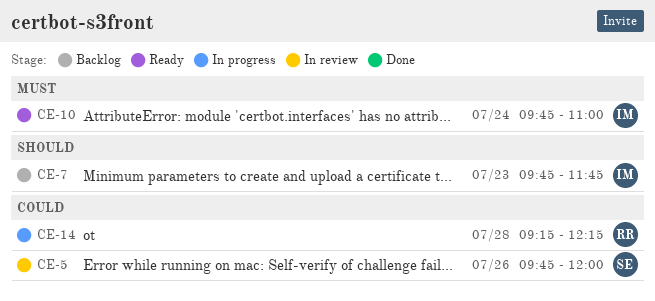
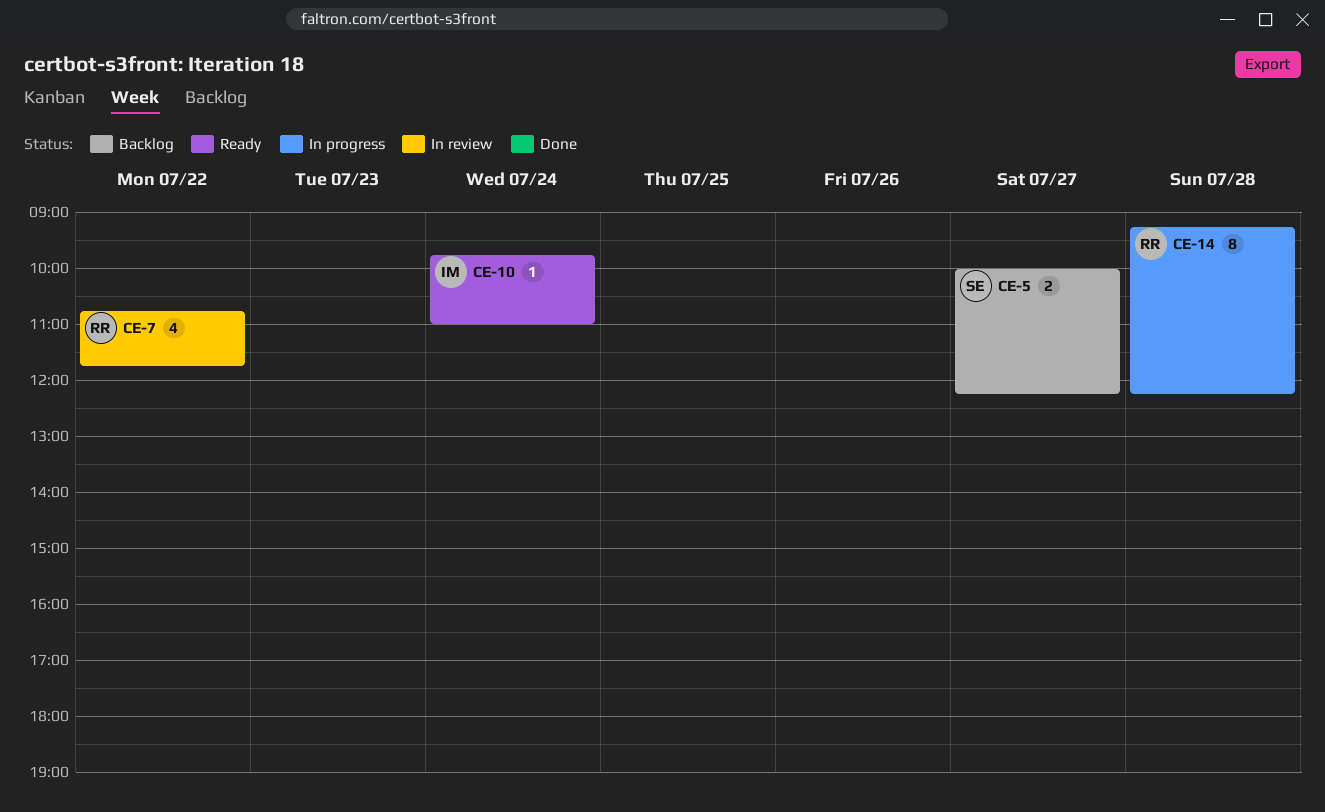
CE-5, status: In review -> Backlog
CE-5, day: Jul 26 -> Jul 27
CE-5, begins: 09:45 -> 10:00
CE-5, ends: 12:00 -> 12:15
CE-7, status: Backlog -> In review
CE-7, owner: IM -> RR
CE-7, day: Jul 23 -> Jul 22
CE-7, begins: 09:45 -> 10:45

